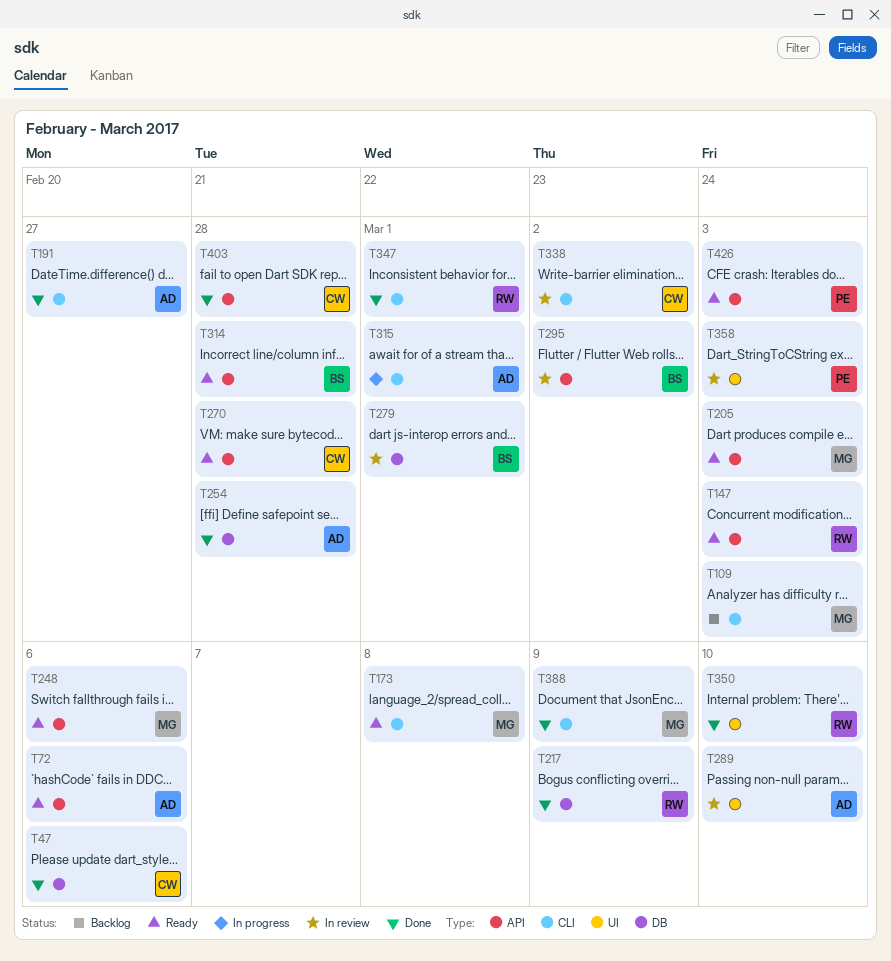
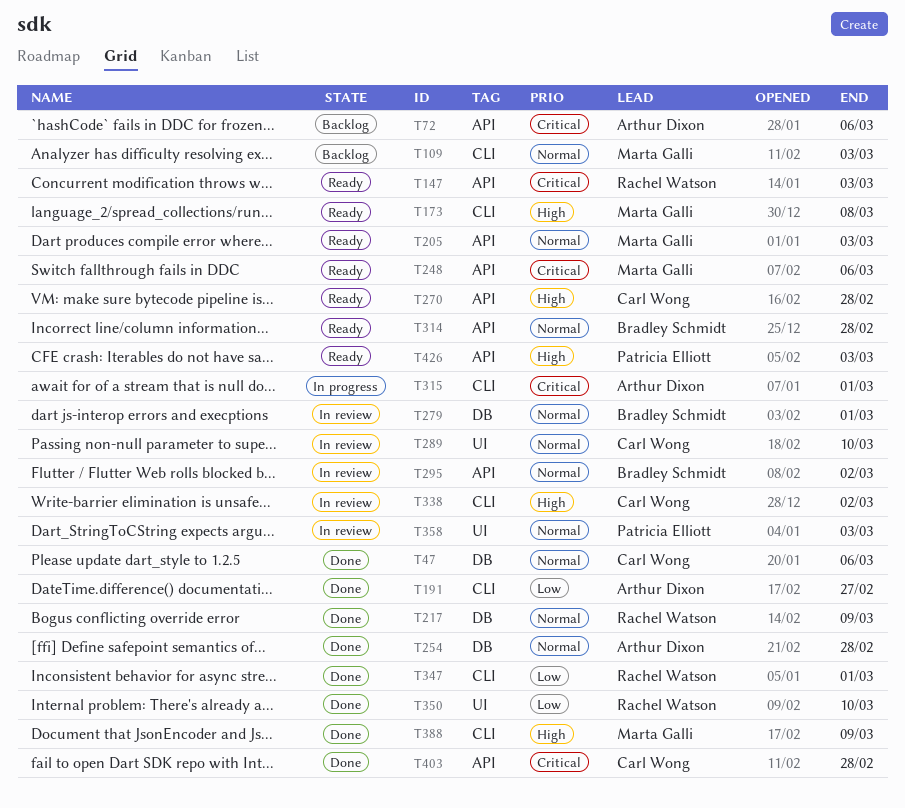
T72, status: Ready -> Backlog
T289, owner: Arthur Dixon -> Carl Wong

